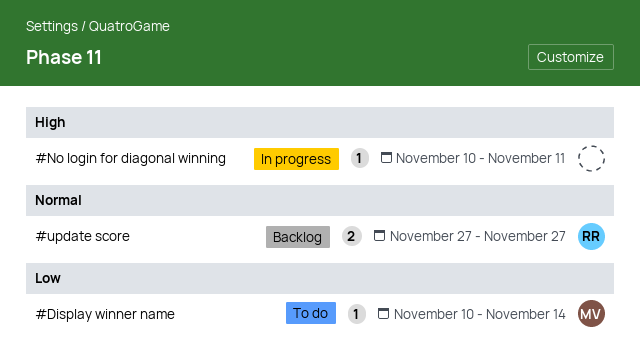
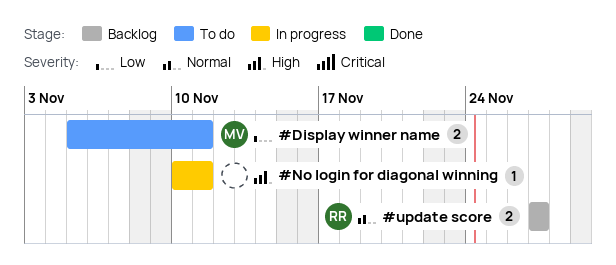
#Display winner name, estimate: 1 -> 2
#Display winner name, start: Nov 10 -> Nov 5
#Display winner name, due: Nov 14 -> Nov 11

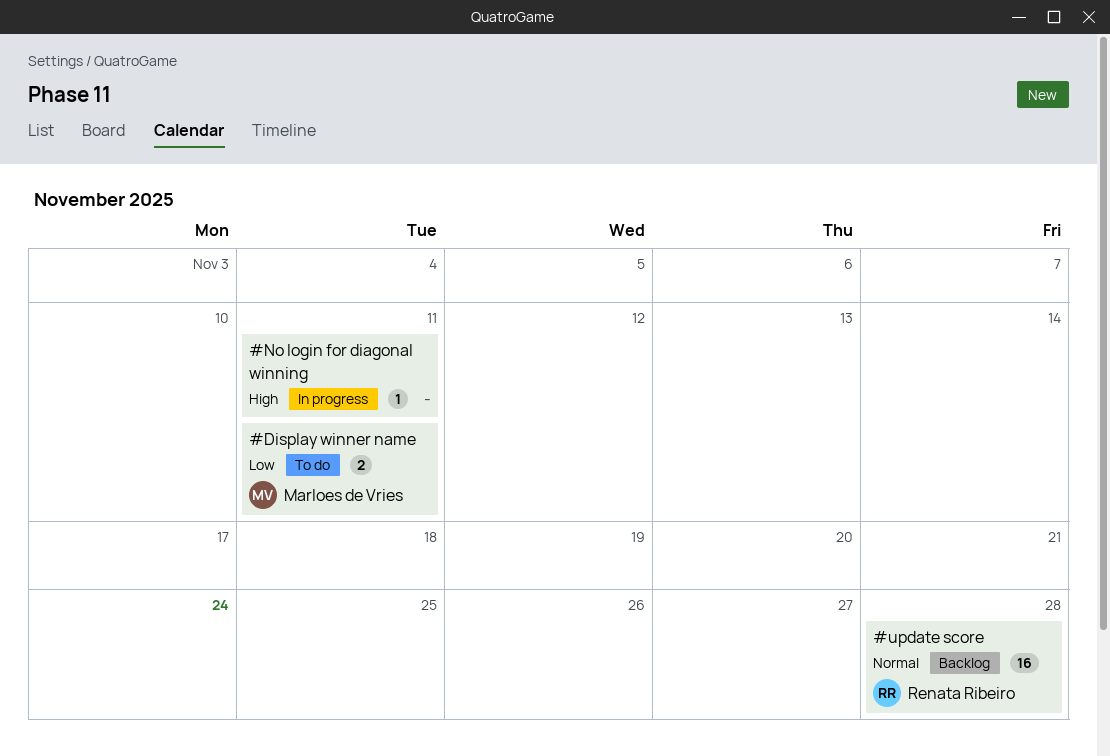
#update score, estimate: 2 -> 16
#update score, due: Nov 27 -> Nov 28

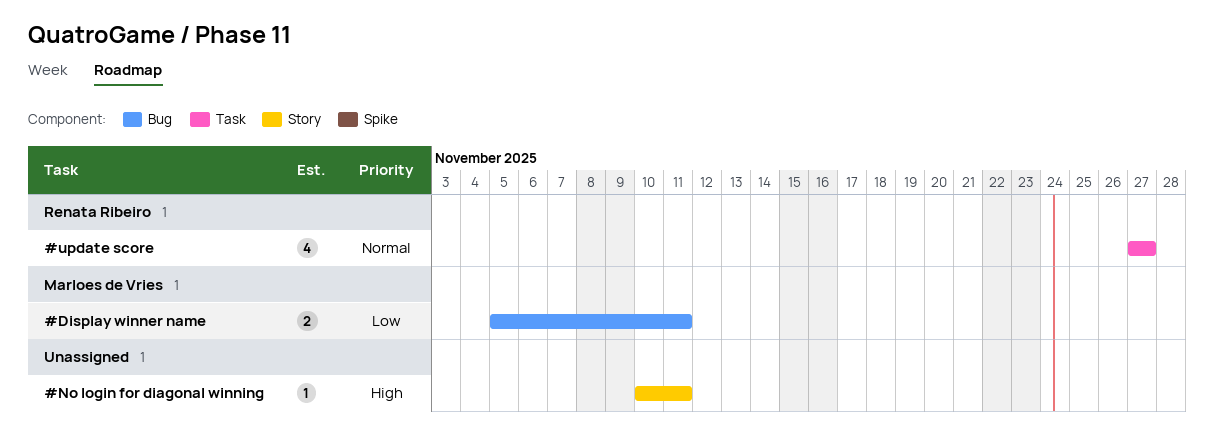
#update score, estimate: 16 -> 4
#update score, due: Nov 28 -> Nov 27

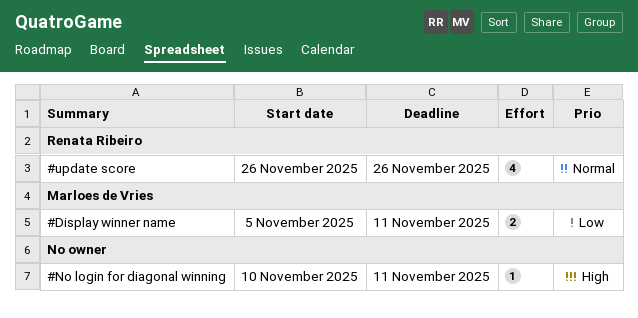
#update score, start: Nov 27 -> Nov 26
#update score, due: Nov 27 -> Nov 26

